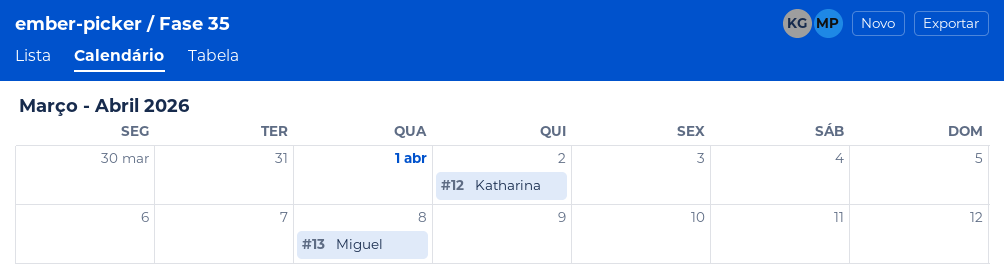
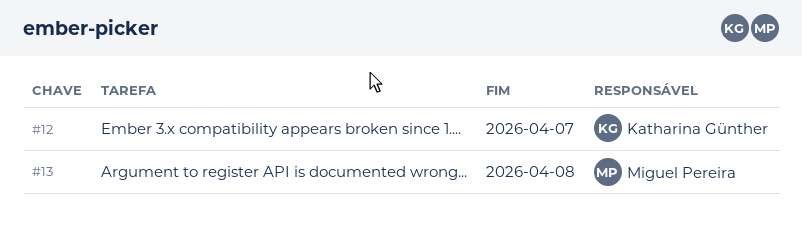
#12, due: Apr 2 -> Apr 7

